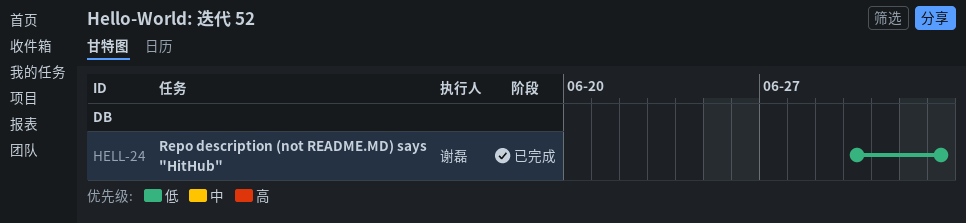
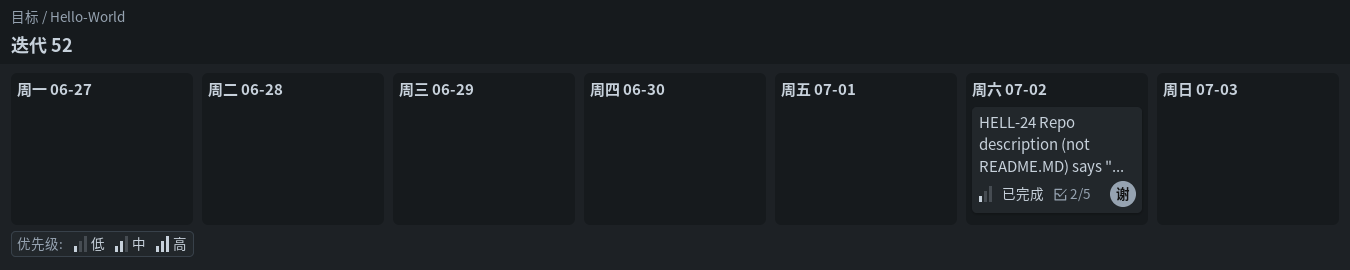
HELL-24, due: Jul 3 -> Jul 2

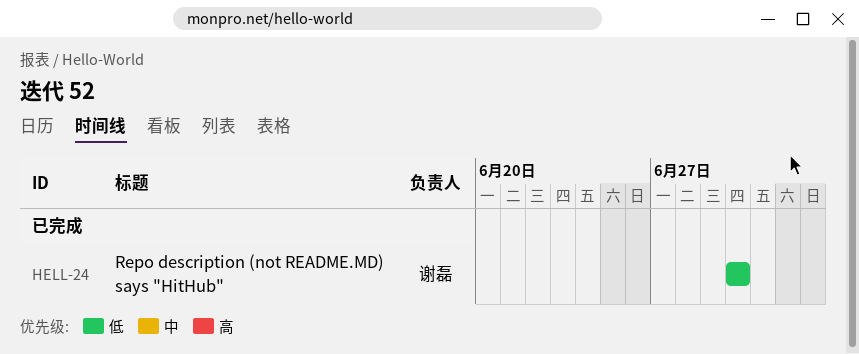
HELL-24, due: Jul 2 -> Jun 30

